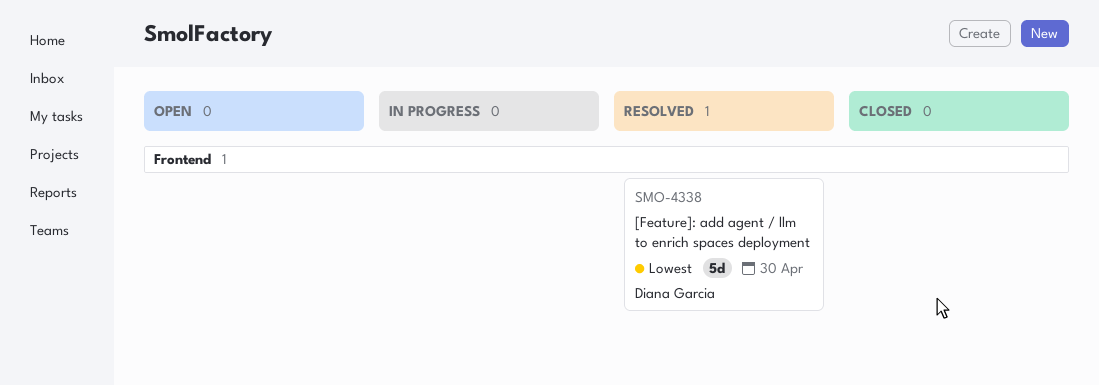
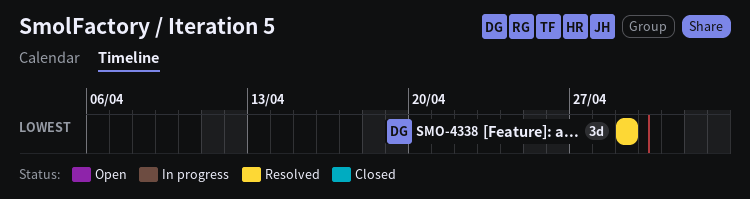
SMO-4338, estimate: 5d -> 3d
SMO-4338, due: Apr 30 -> Apr 29

